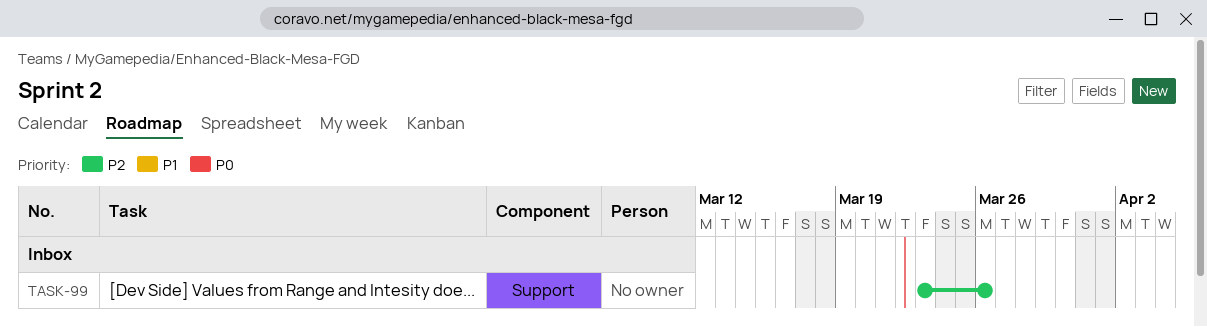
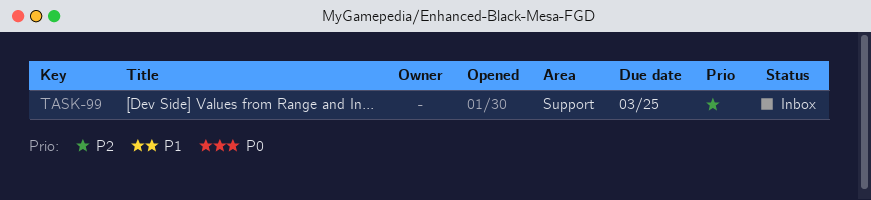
TASK-99, due: Mar 26 -> Mar 25

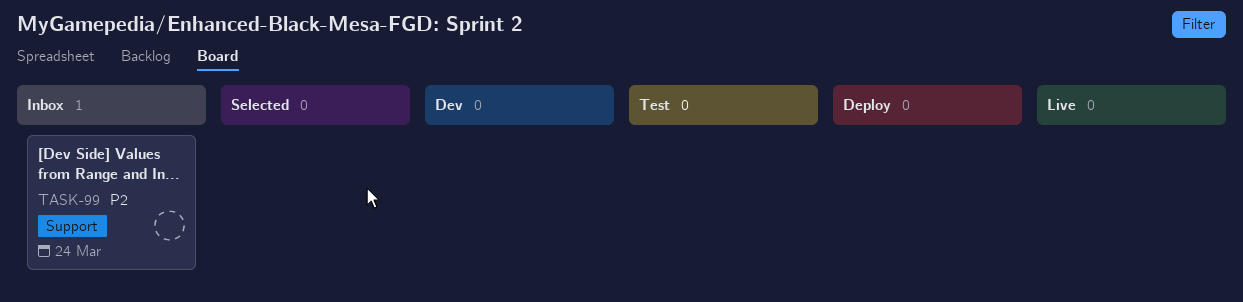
TASK-99, due: Mar 25 -> Mar 24

